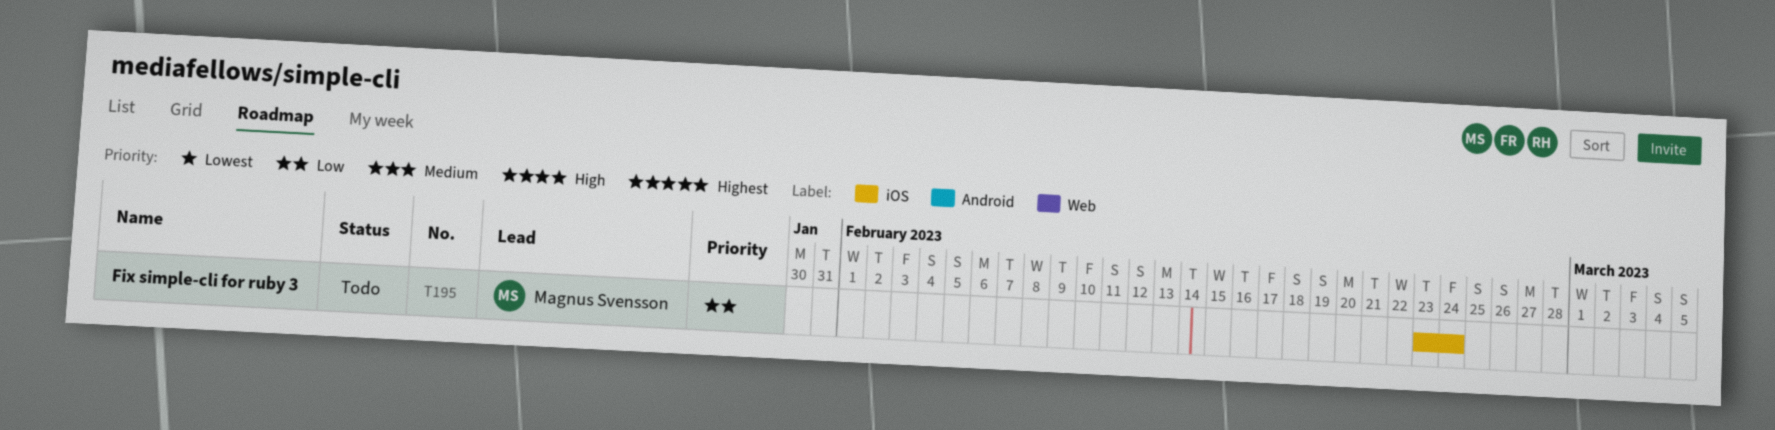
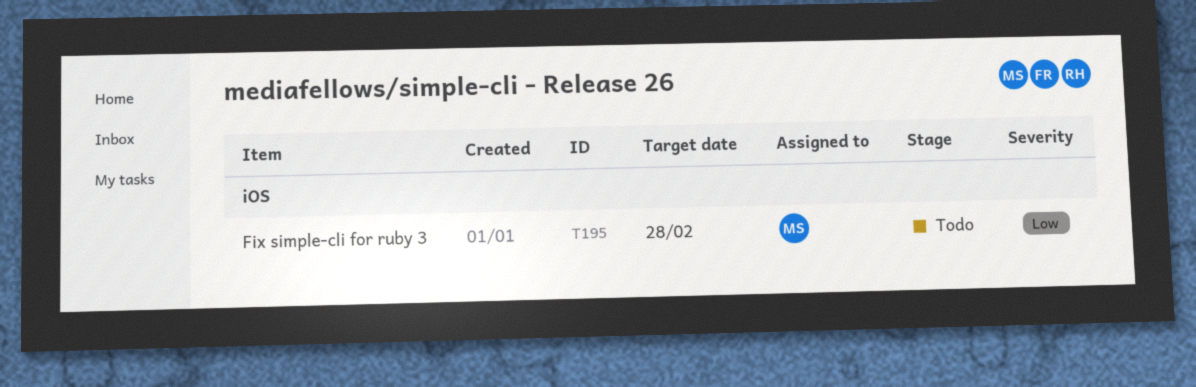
T195, due: Feb 24 -> Feb 28

